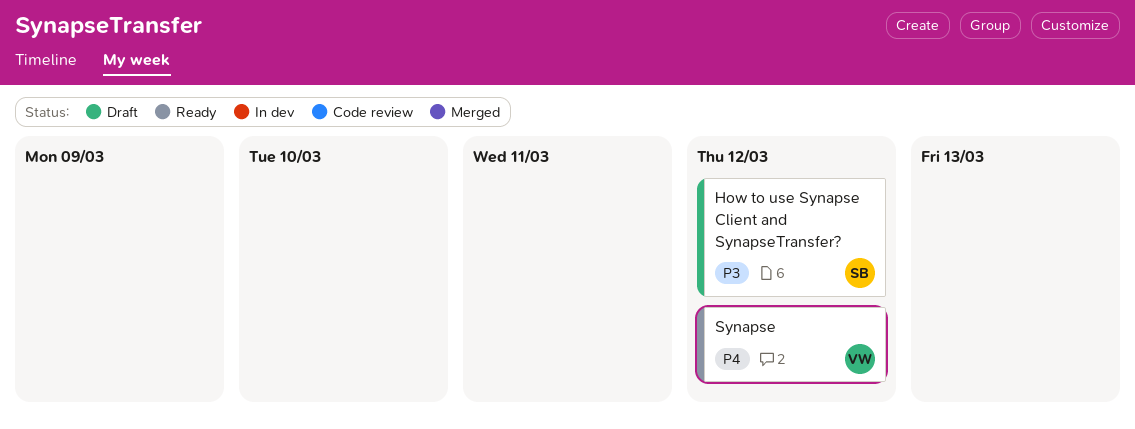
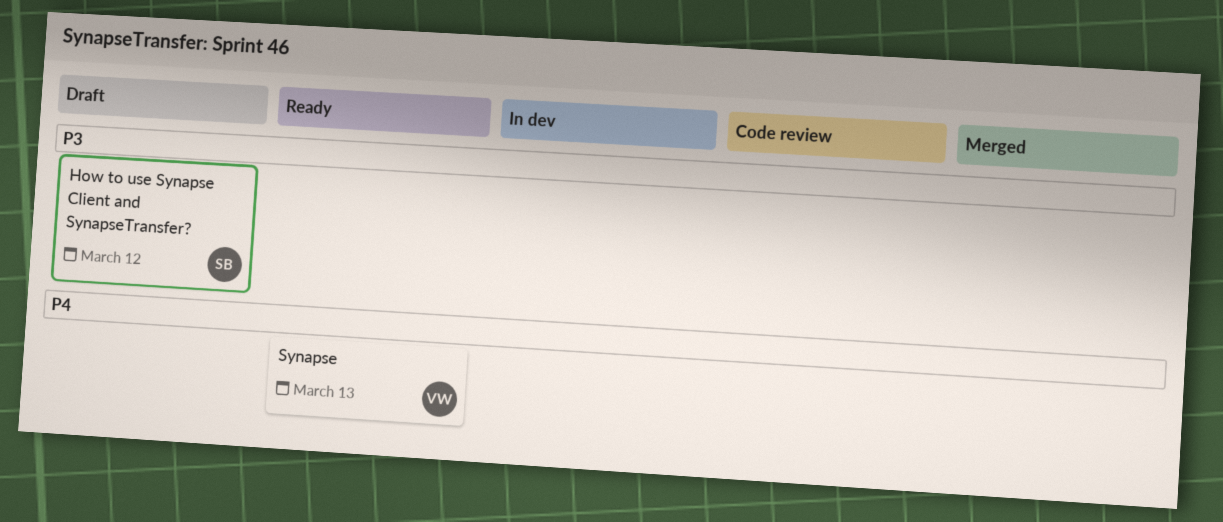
Synapse, due: Mar 12 -> Mar 13

